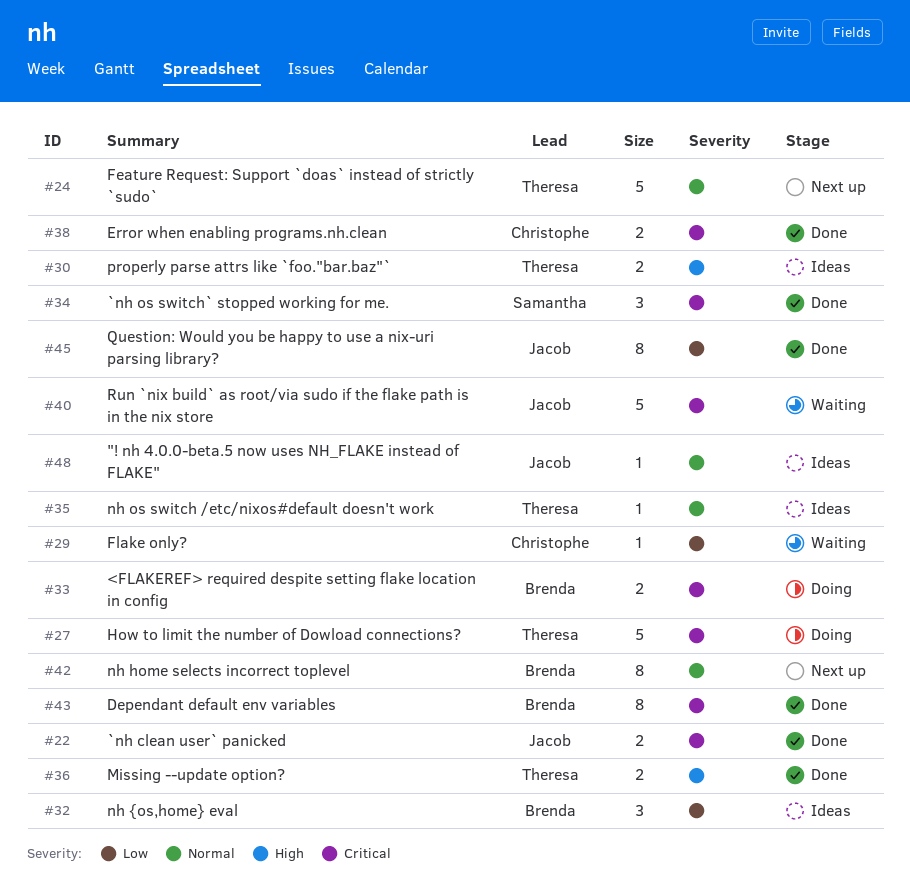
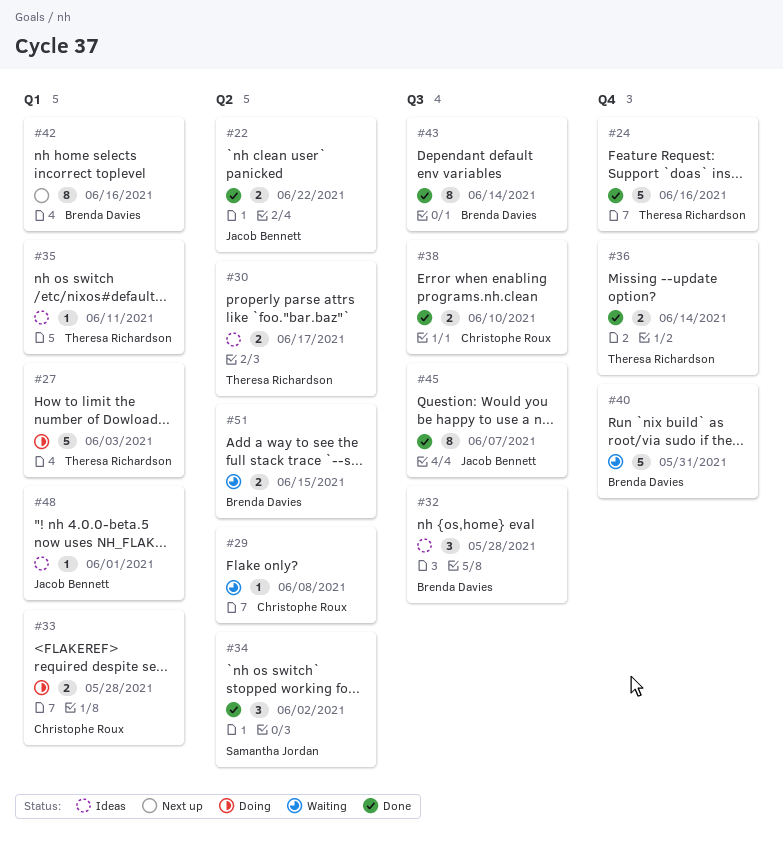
#24, status: Next up -> Done
#33, owner: Brenda Davies -> Christophe Roux
#40, owner: Jacob Bennett -> Brenda Davies
#51: none -> present

